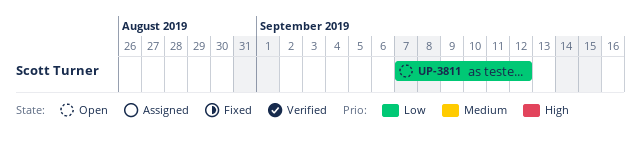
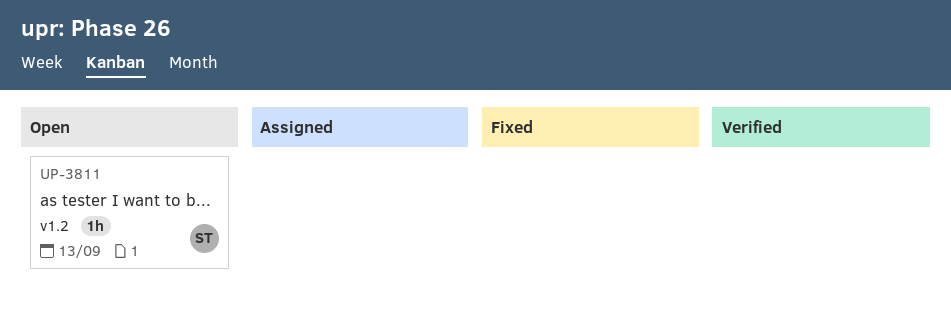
UP-3811, due: Sep 12 -> Sep 13

